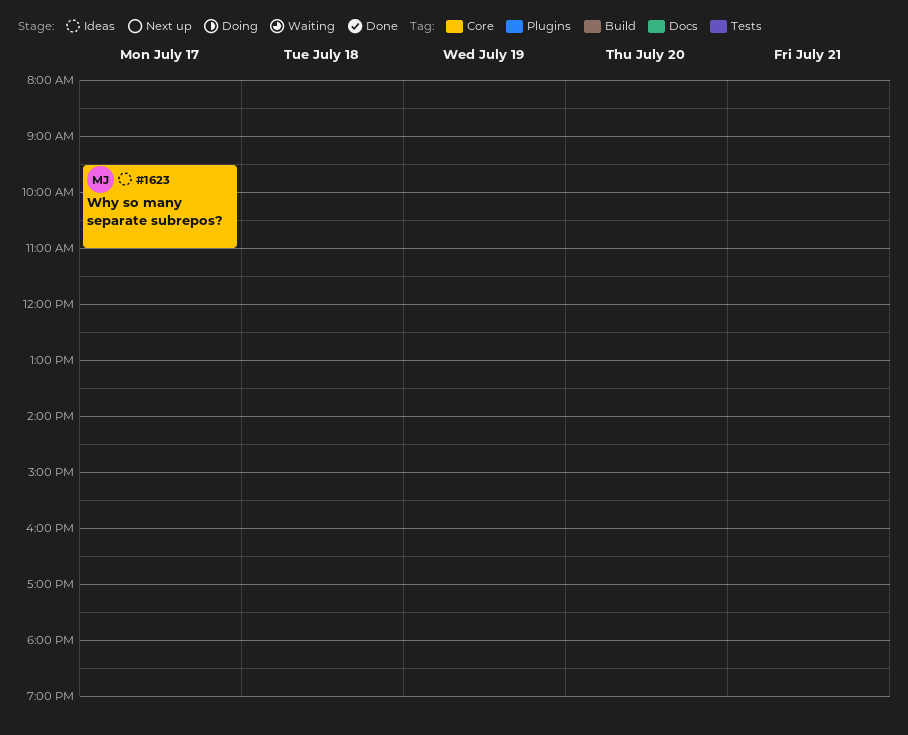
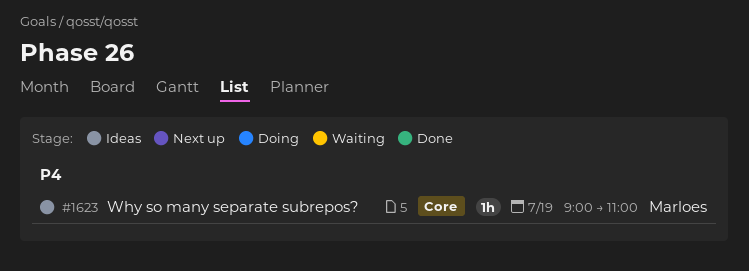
#1623, day: Jul 17 -> Jul 19
#1623, begins: 09:30 -> 09:00

